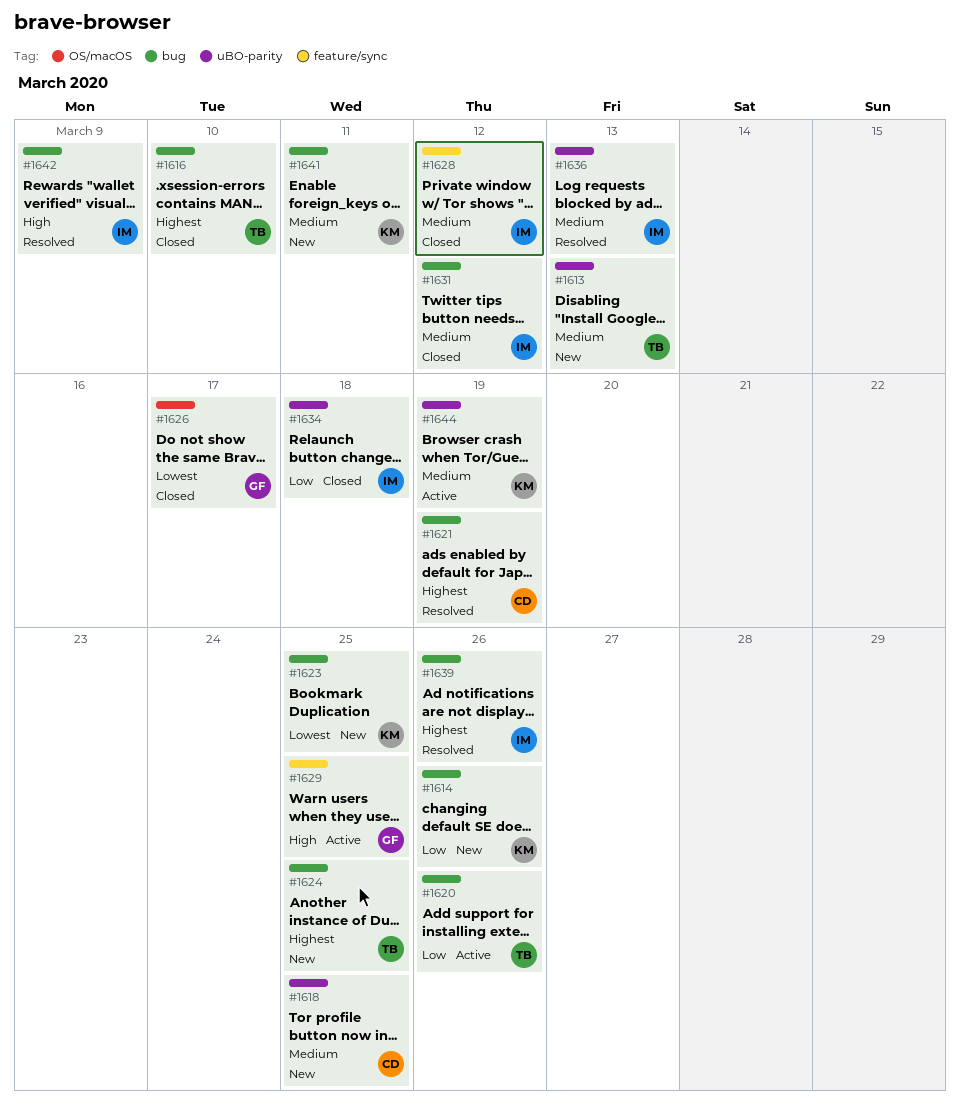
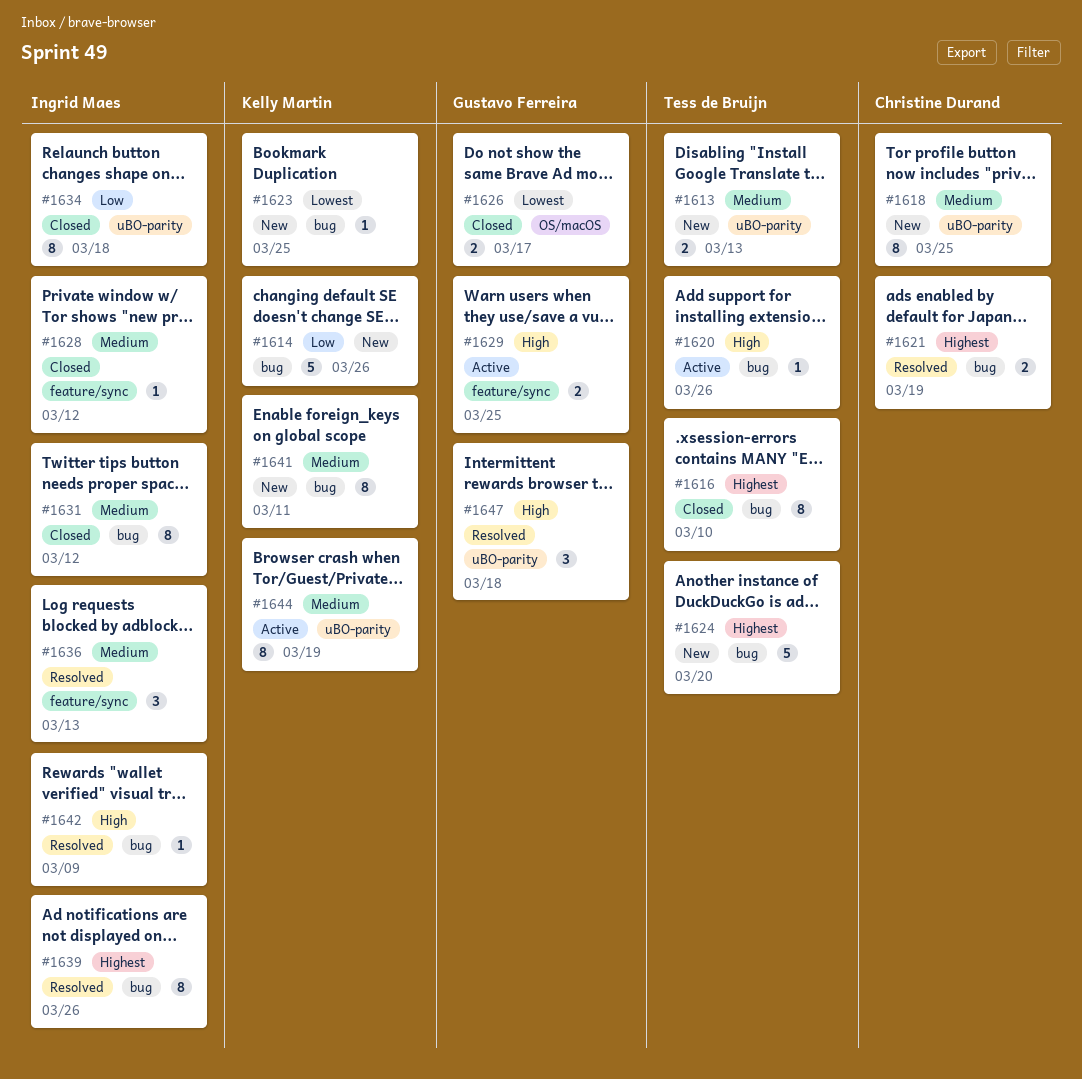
#1620, priority: Low -> High
#1624, due: Mar 25 -> Mar 20
#1636, label: uBO-parity -> feature/sync
#1647: none -> present

